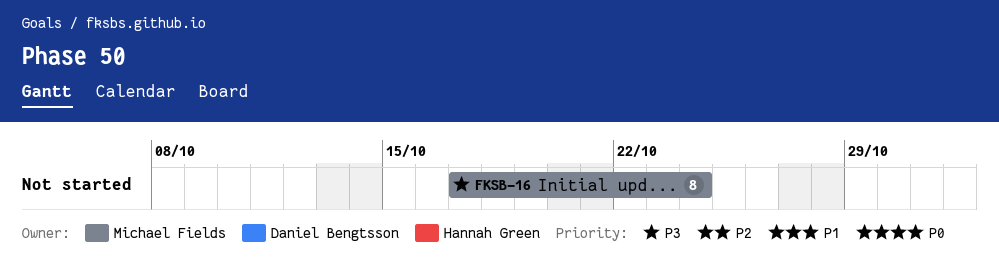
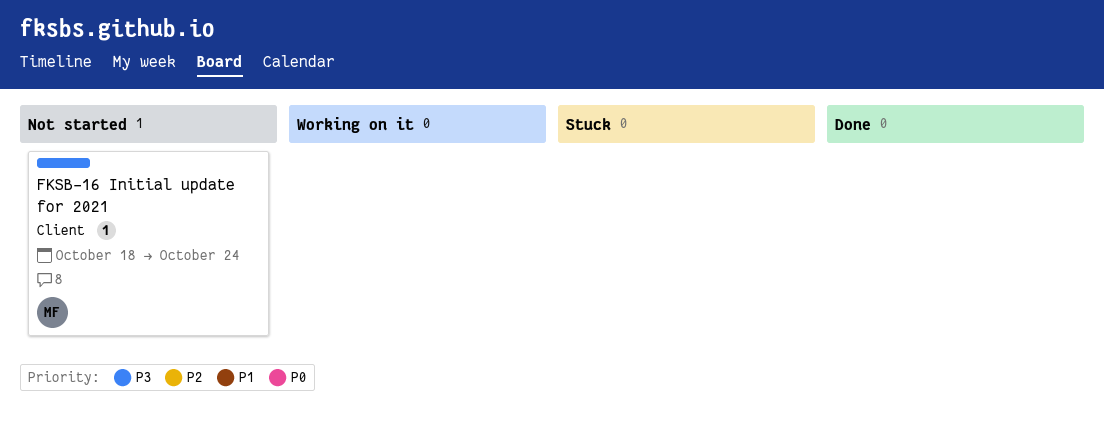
FKSB-16, estimate: 8 -> 1
FKSB-16, start: Oct 17 -> Oct 18

